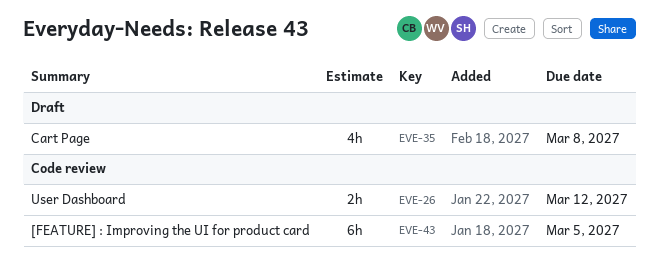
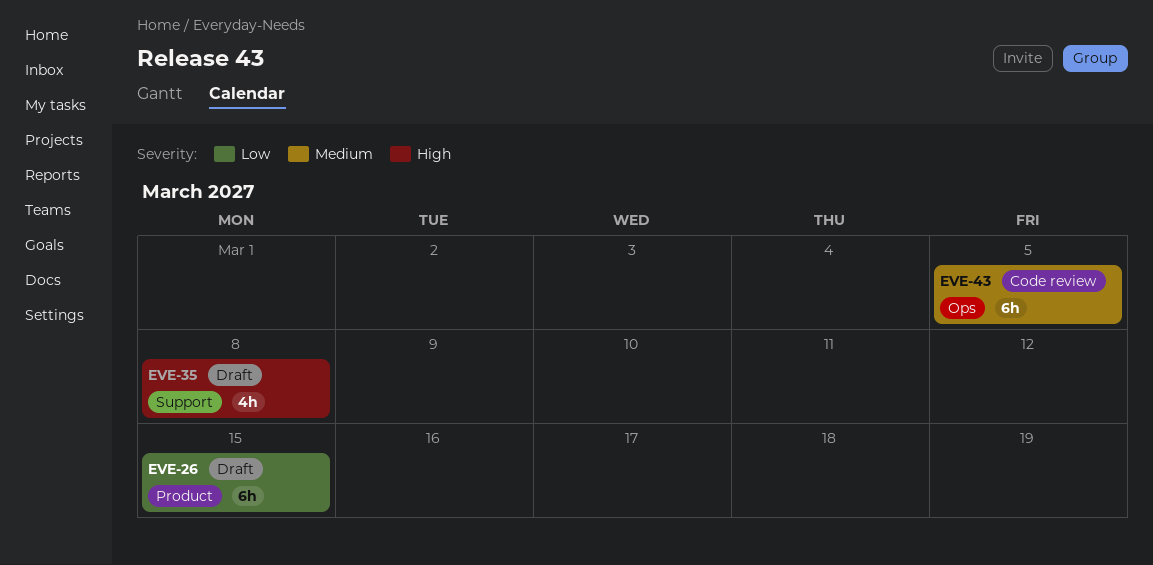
EVE-26, status: Code review -> Draft
EVE-26, estimate: 2h -> 6h
EVE-26, due: Mar 12 -> Mar 15

